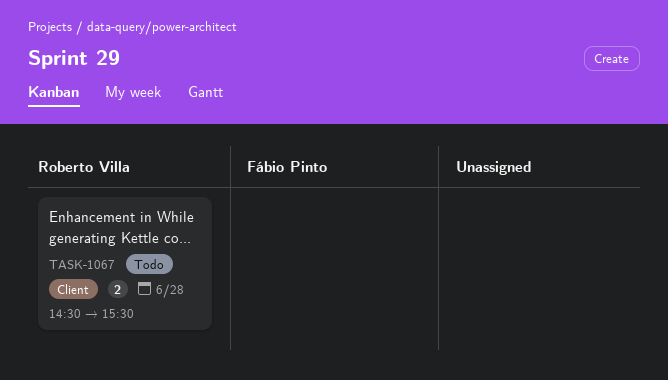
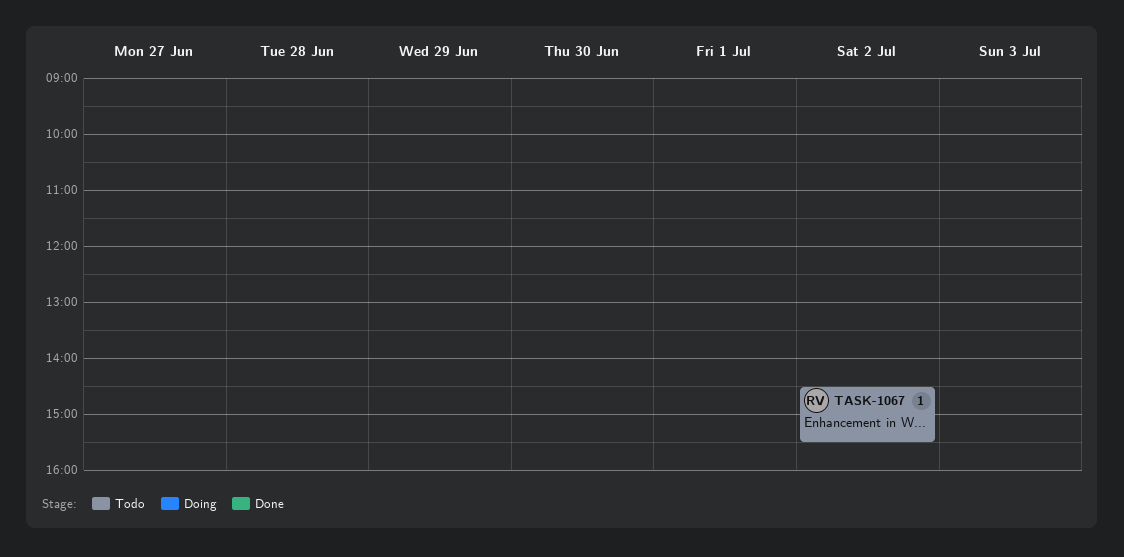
TASK-1067, estimate: 2 -> 1
TASK-1067, day: Jun 28 -> Jul 2

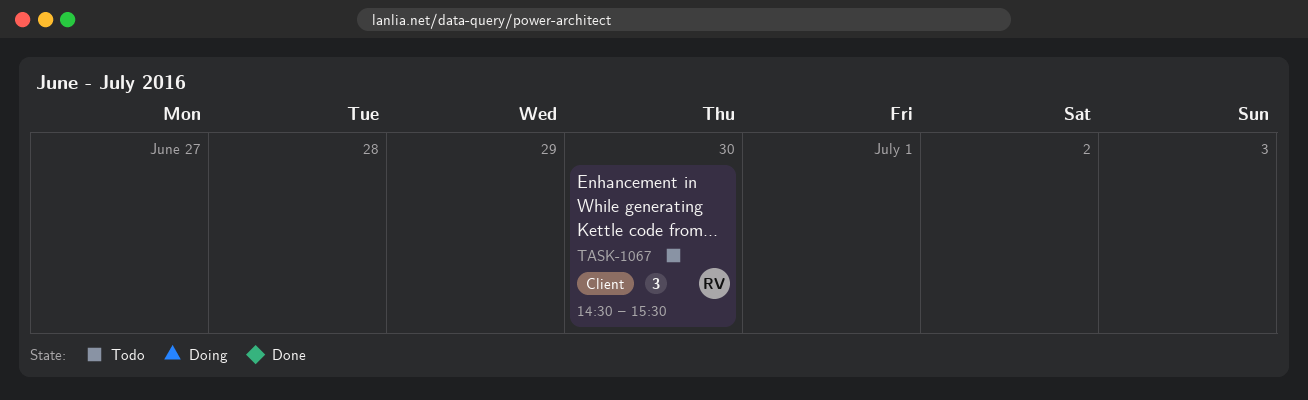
TASK-1067, estimate: 1 -> 3
TASK-1067, day: Jul 2 -> Jun 30

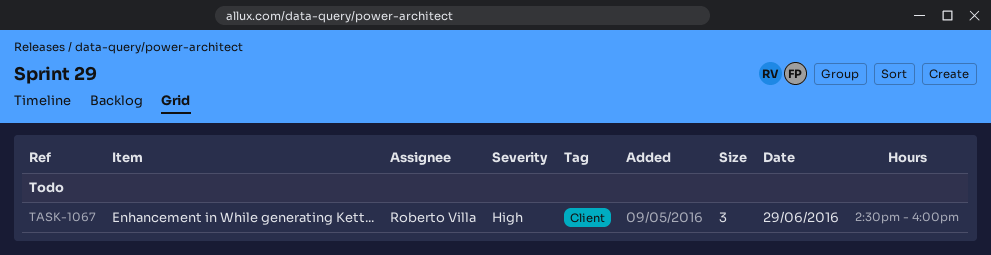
TASK-1067, day: Jun 30 -> Jun 29
TASK-1067, ends: 15:30 -> 16:00

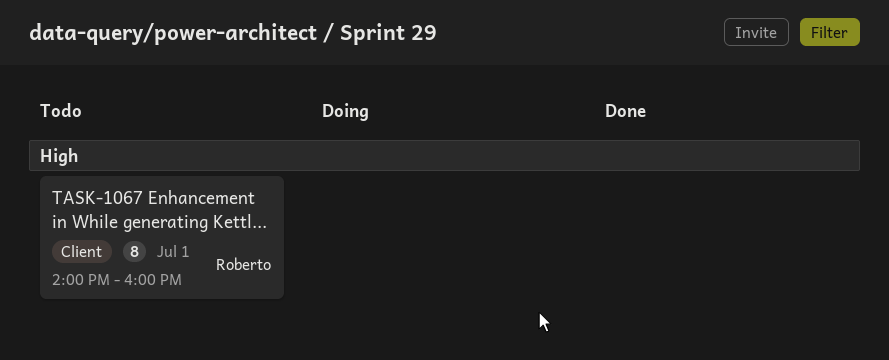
TASK-1067, estimate: 3 -> 8
TASK-1067, day: Jun 29 -> Jul 1
TASK-1067, begins: 14:30 -> 14:00

